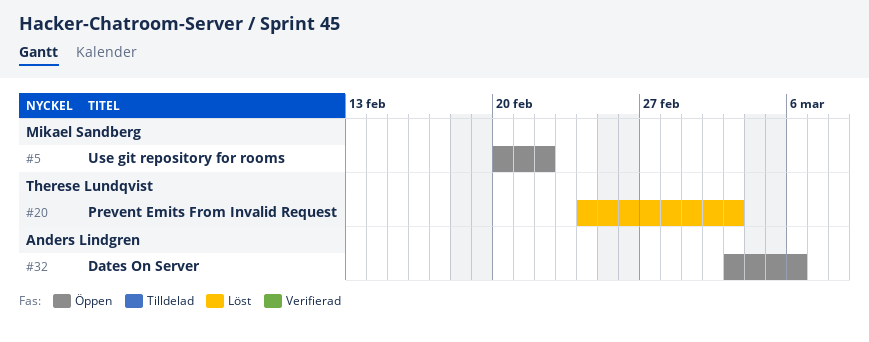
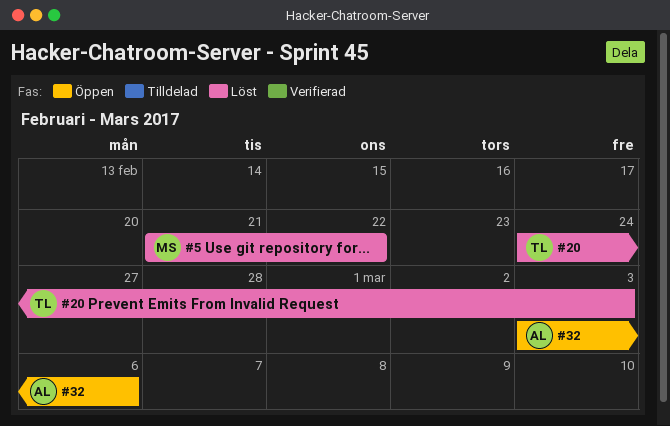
#5, status: Öppen -> Löst
#5, start: Feb 20 -> Feb 21

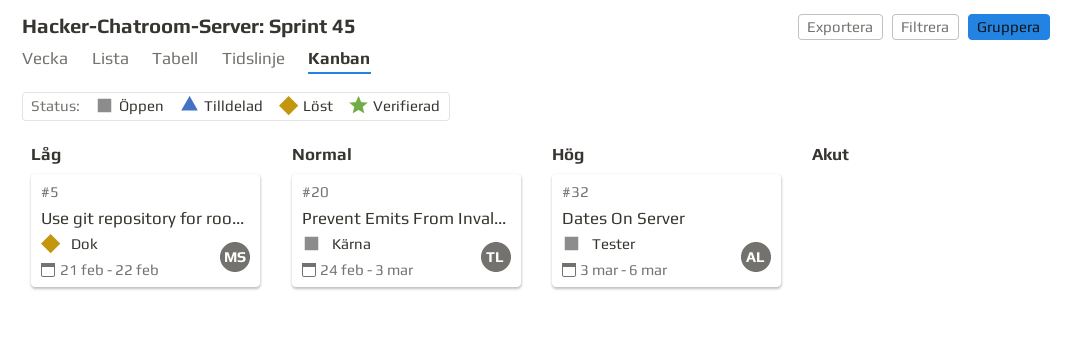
#20, status: Löst -> Öppen

